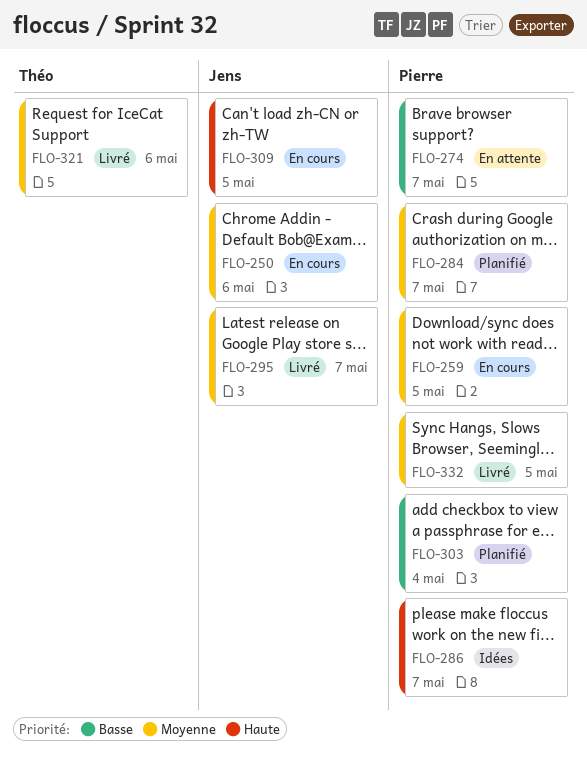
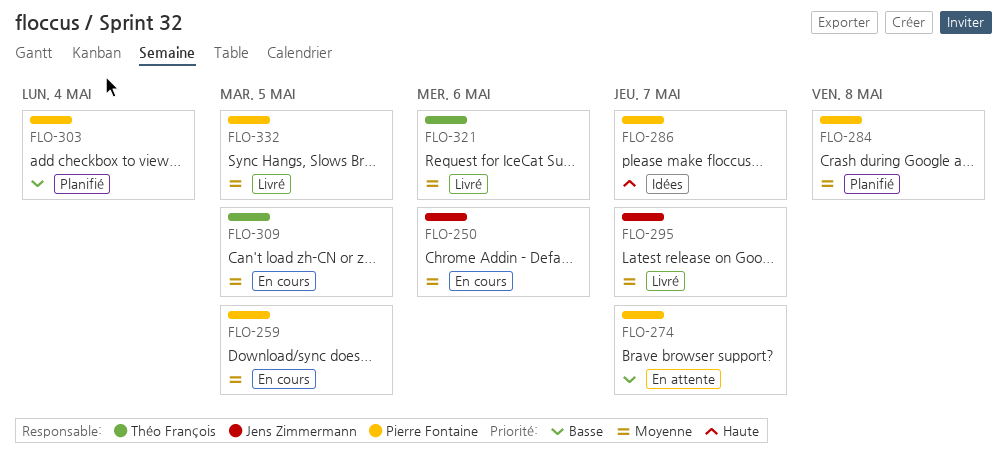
FLO-284, due: May 7 -> May 8
FLO-309, owner: Jens Zimmermann -> Théo François
FLO-309, priority: Haute -> Moyenne

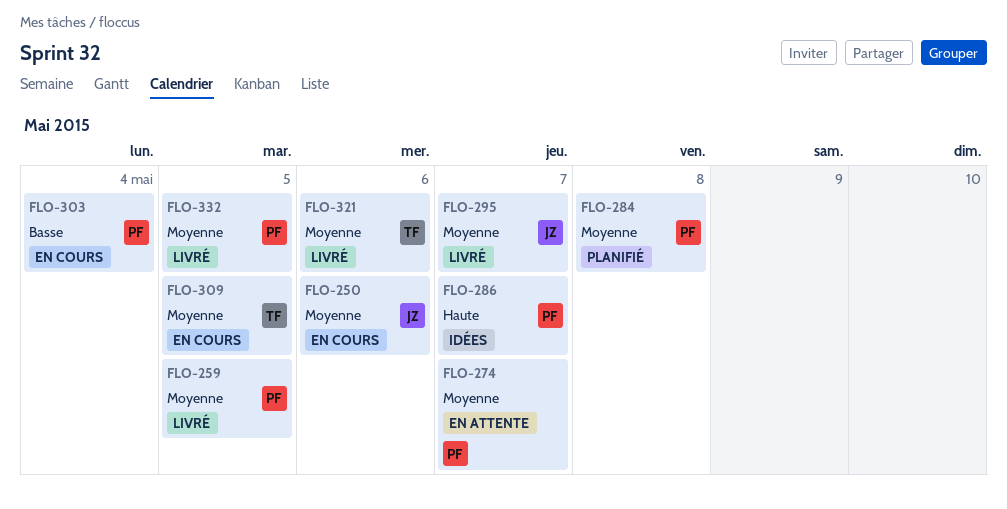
FLO-259, status: En cours -> Livré
FLO-274, priority: Basse -> Moyenne
FLO-303, status: Planifié -> En cours

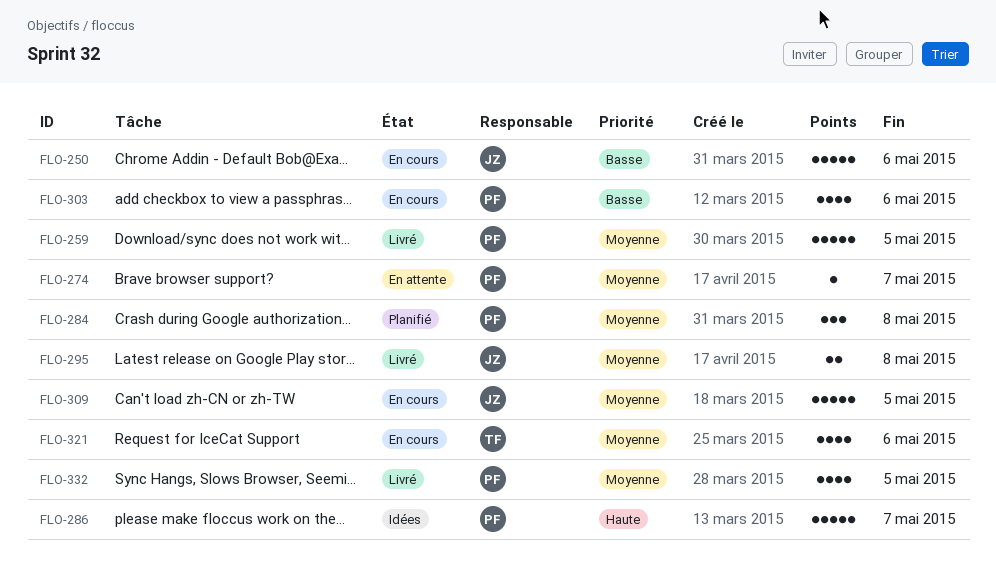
FLO-250, priority: Moyenne -> Basse
FLO-295, due: May 7 -> May 8
FLO-303, due: May 4 -> May 6
FLO-309, owner: TF -> JZ
FLO-321, status: Livré -> En cours

